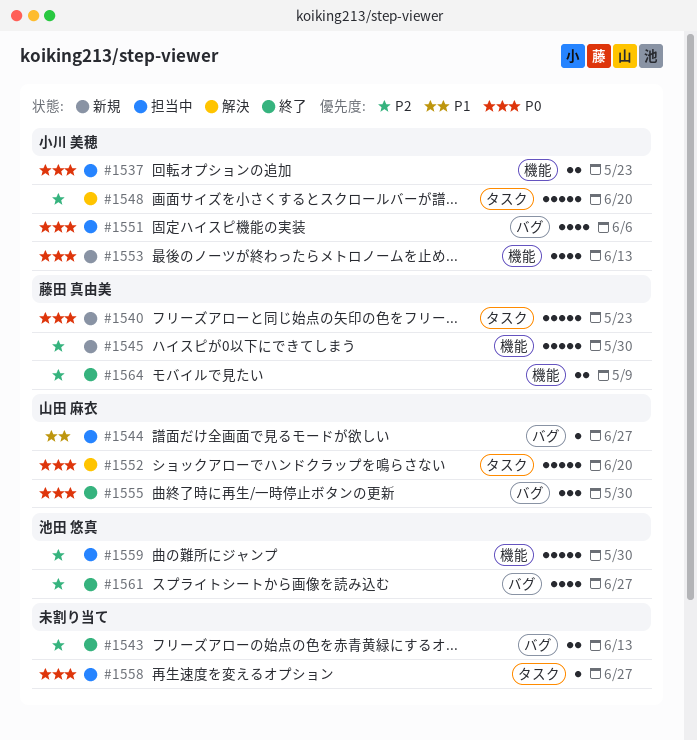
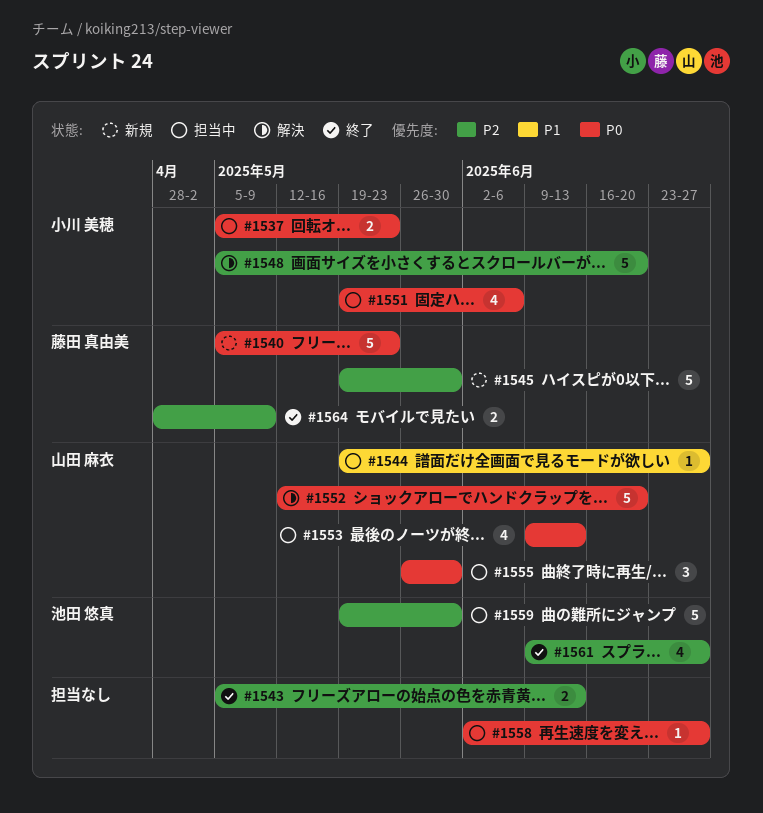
#1553, status: 新規 -> 担当中
#1553, owner: 小川 美穂 -> 山田 麻衣
#1555, status: 終了 -> 担当中

